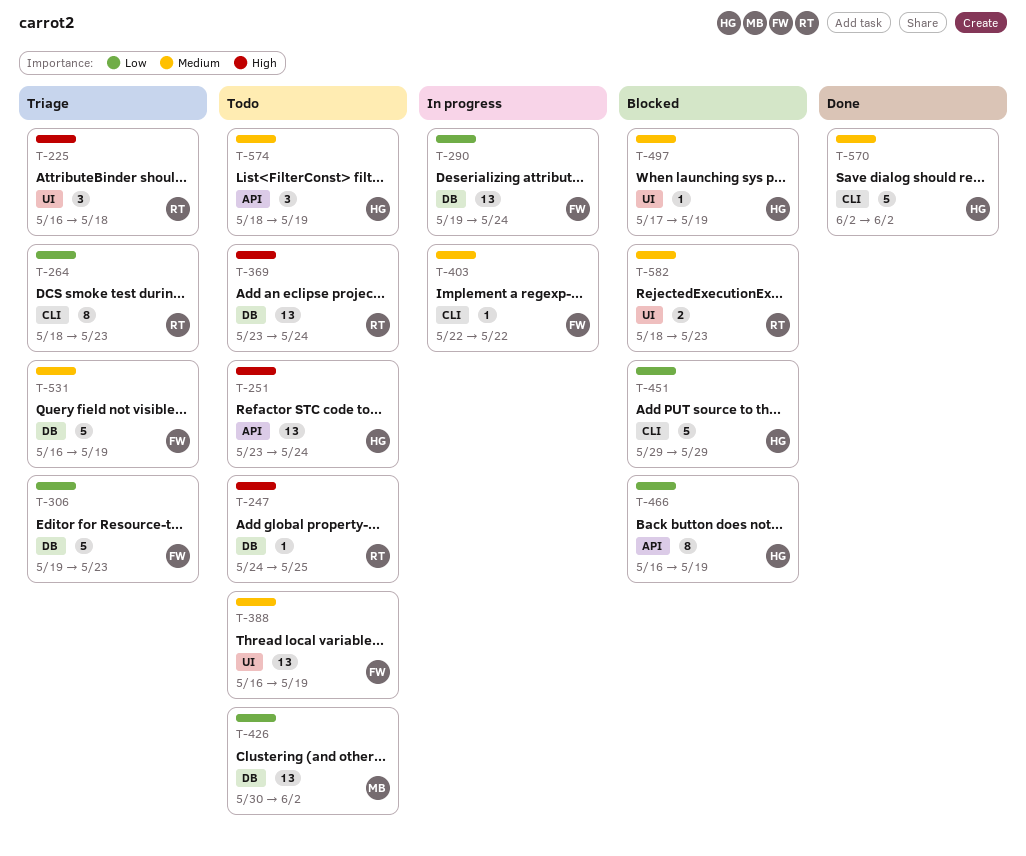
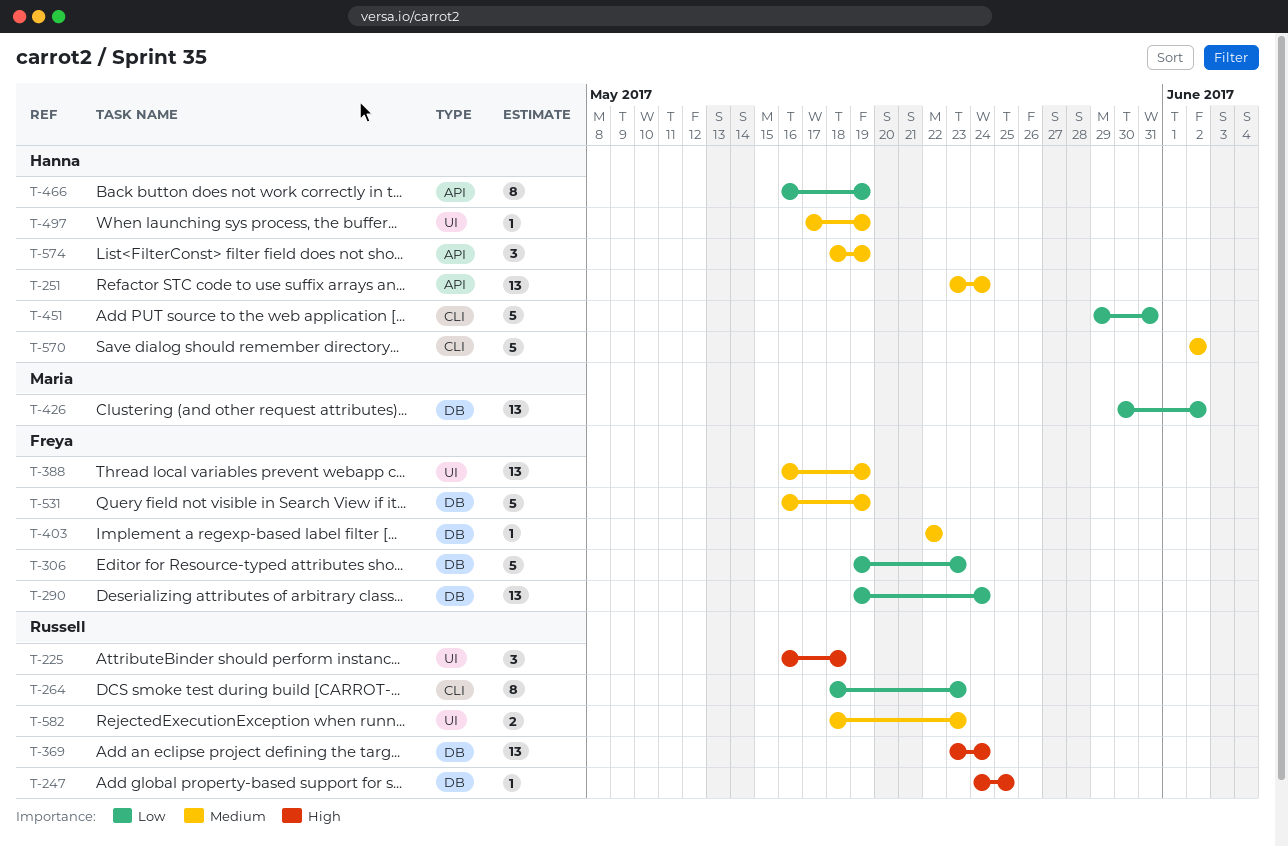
T-251, priority: High -> Medium
T-403, label: CLI -> DB
T-451, due: May 29 -> May 31

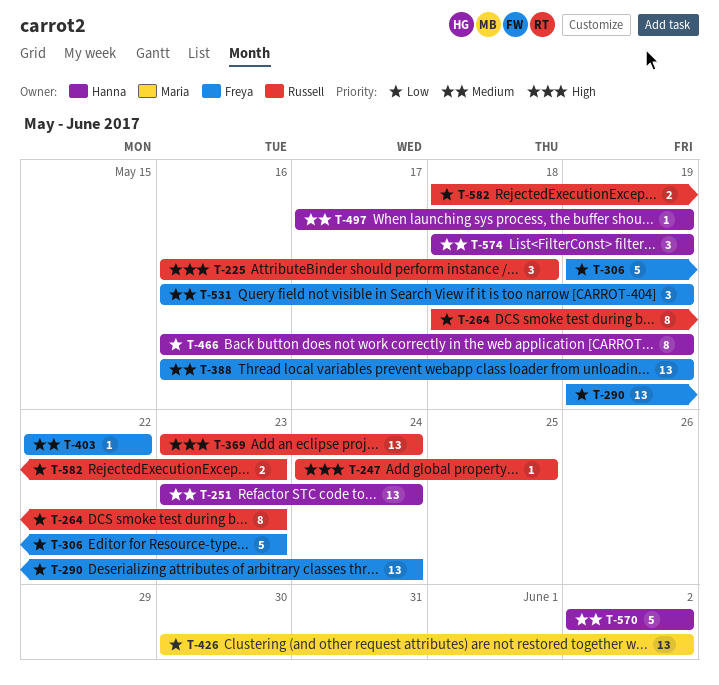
T-451: present -> none
T-531, estimate: 5 -> 3
T-582, priority: Medium -> Low

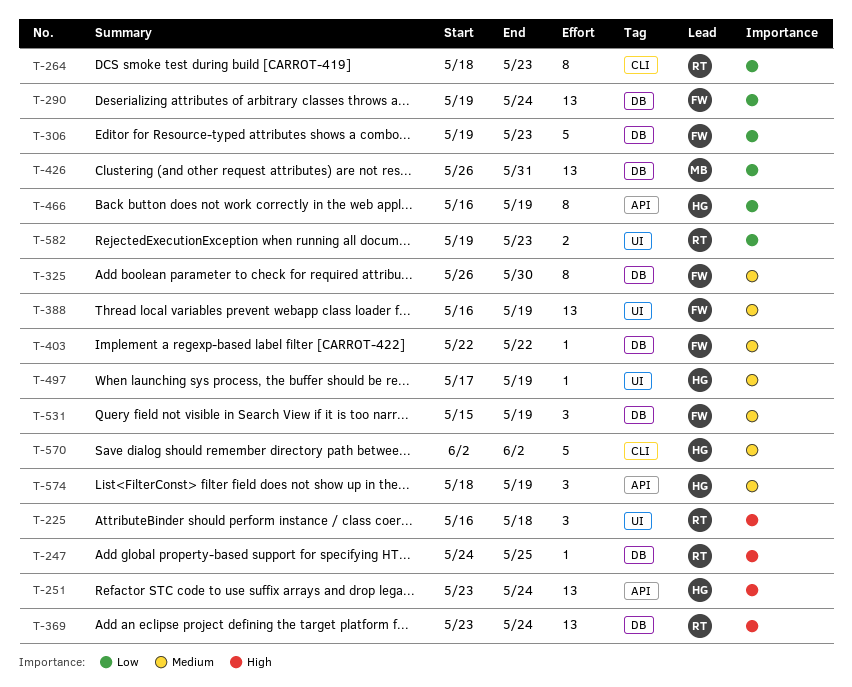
T-251, priority: Medium -> High
T-325: none -> present
T-426, start: May 30 -> May 26
T-426, due: Jun 2 -> May 31
T-531, start: May 16 -> May 15
T-582, start: May 18 -> May 19

